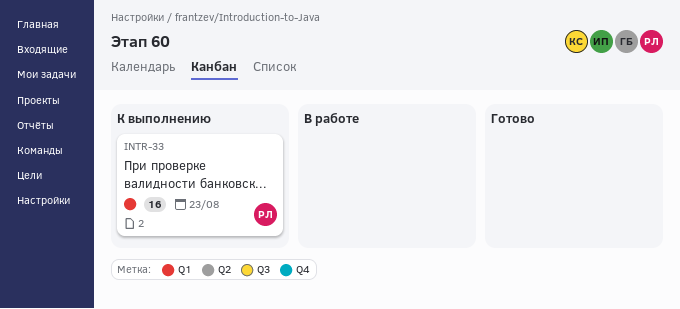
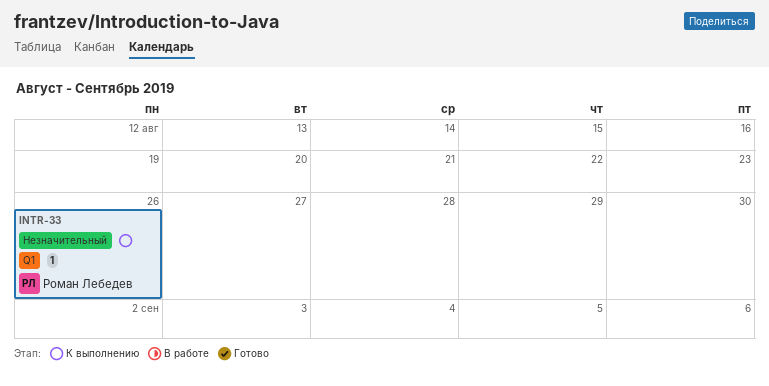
INTR-33, estimate: 16 -> 1
INTR-33, due: Aug 23 -> Aug 26

